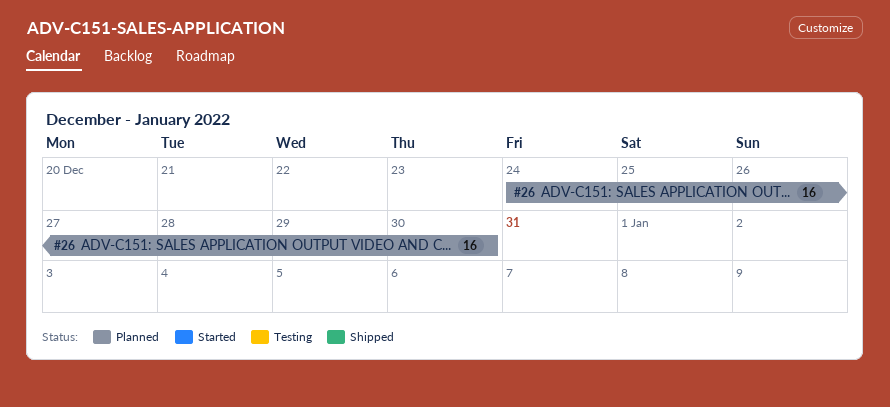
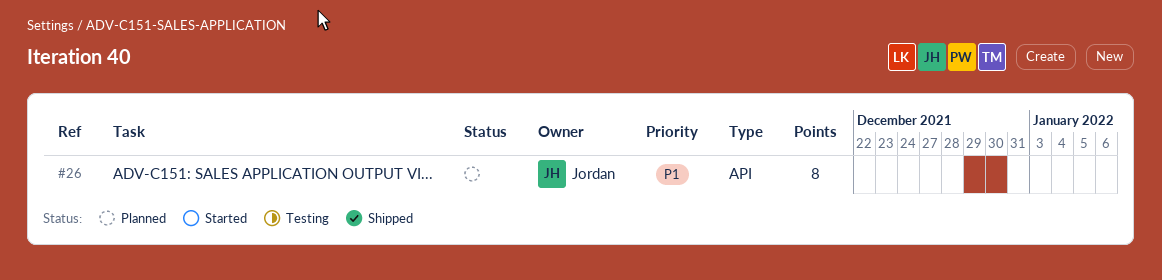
#26, estimate: 16 -> 8
#26, start: Dec 24 -> Dec 29

